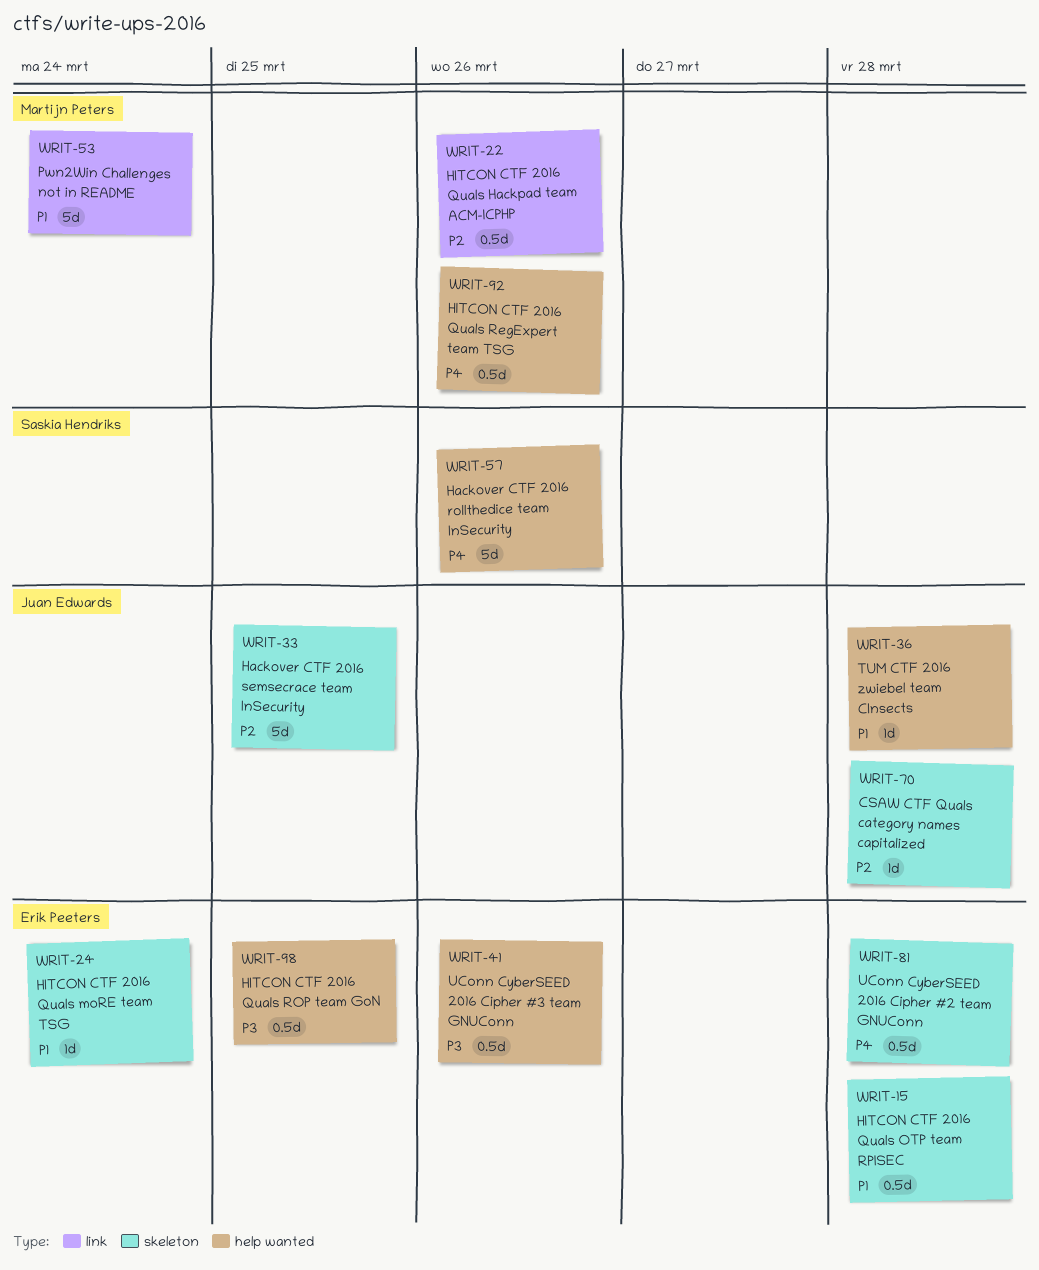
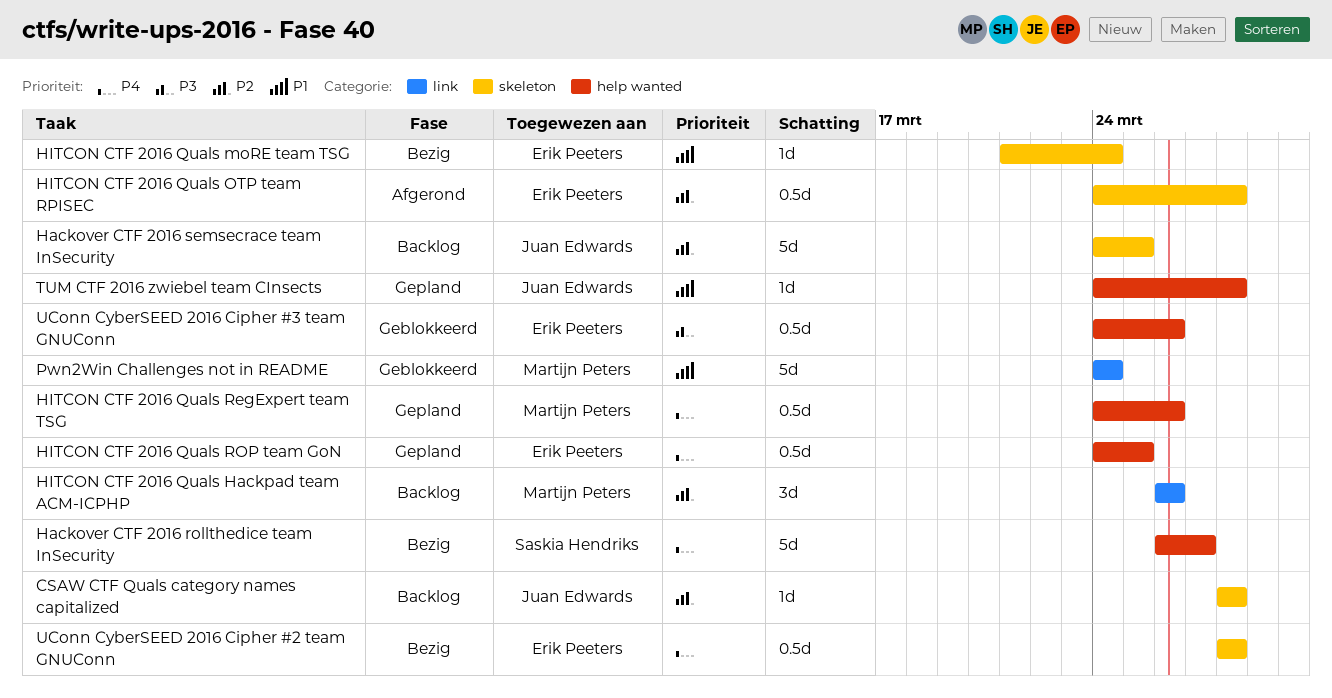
Hackover CTF 2016 rollthedice team InSecurity, due: Mar 26 -> Mar 27
HITCON CTF 2016 Quals Hackpad team ACM-ICPHP, estimate: 0.5d -> 3d
HITCON CTF 2016 Quals OTP team RPISEC, priority: P1 -> P2
HITCON CTF 2016 Quals ROP team GoN, priority: P3 -> P4

